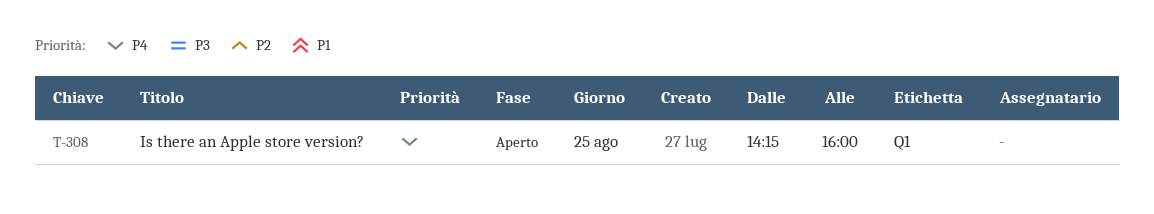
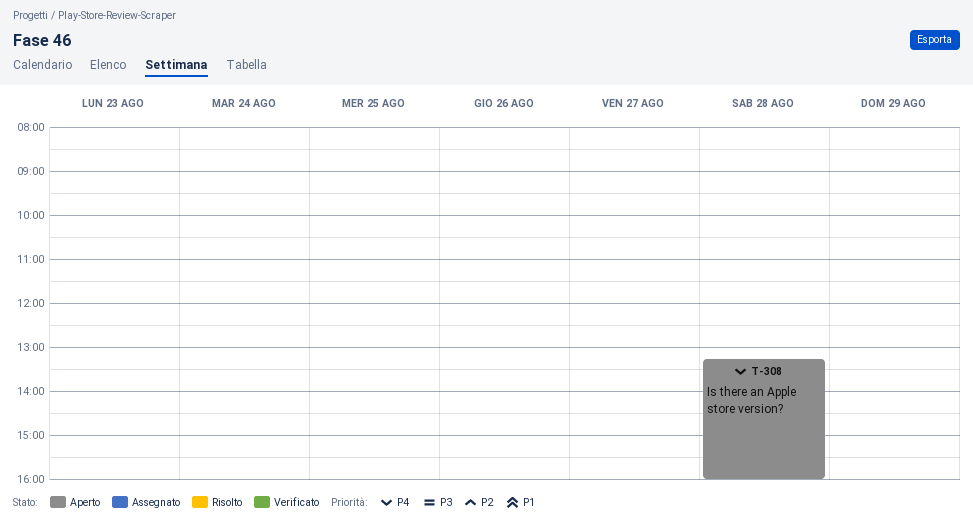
T-308, day: Aug 25 -> Aug 28
T-308, begins: 14:15 -> 13:15

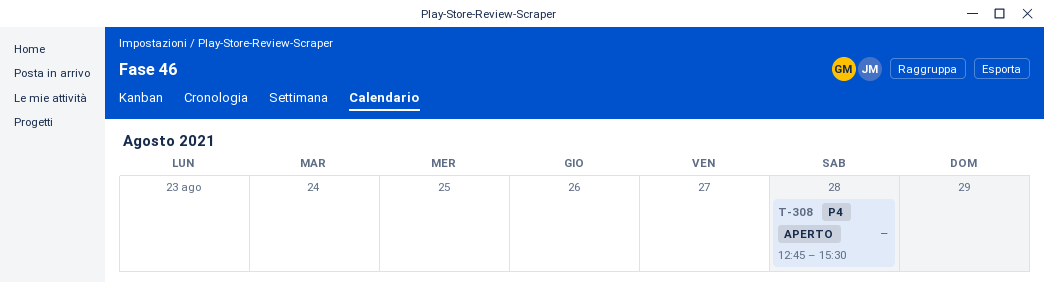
T-308, begins: 13:15 -> 12:45
T-308, ends: 16:00 -> 15:30

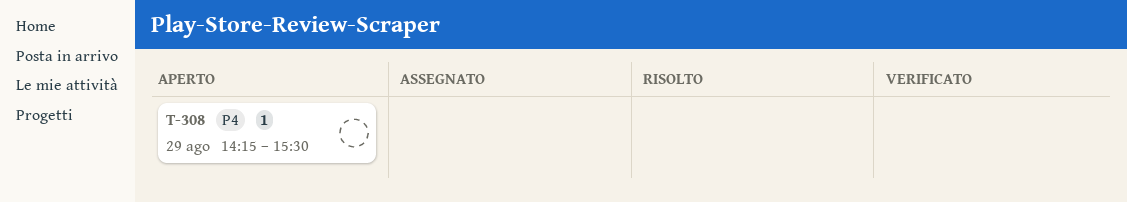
T-308, day: Aug 28 -> Aug 29
T-308, begins: 12:45 -> 14:15

